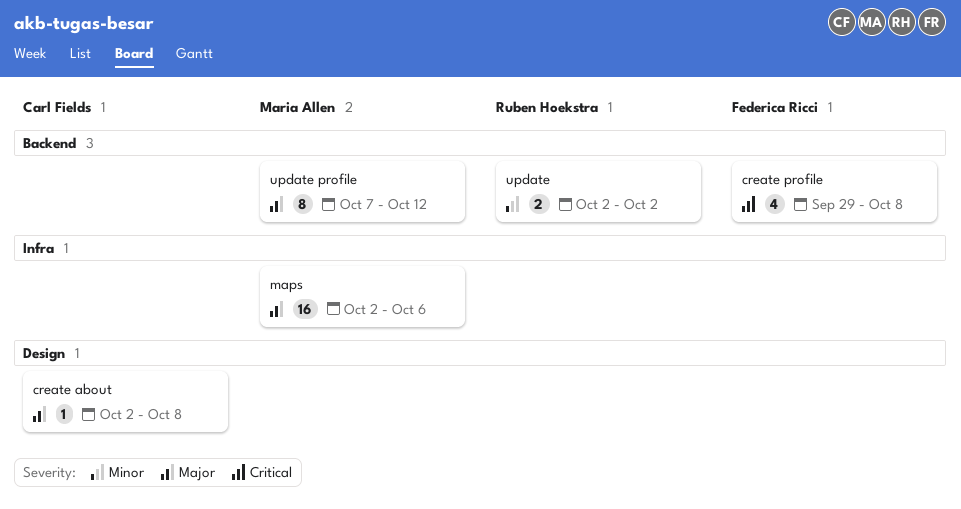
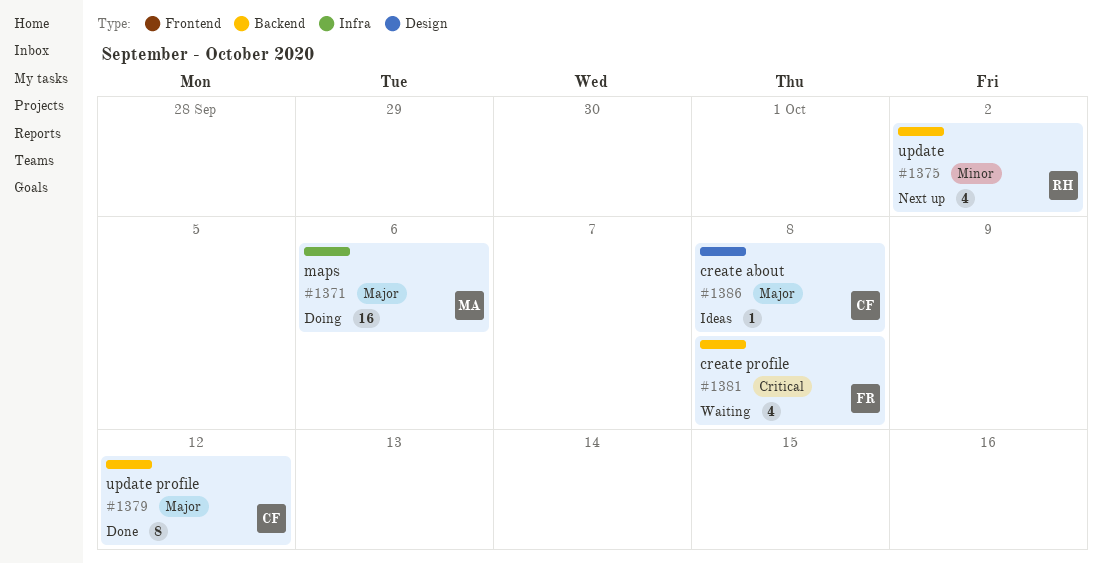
update, estimate: 2 -> 4
update profile, owner: Maria Allen -> Carl Fields

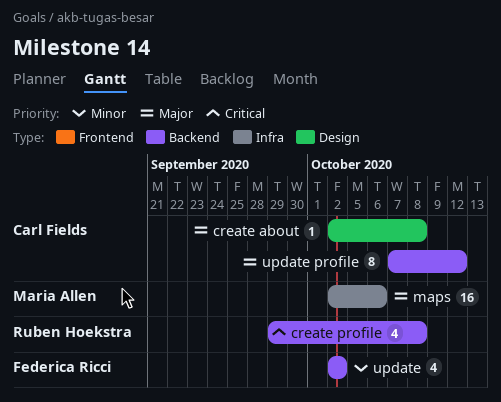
create profile, owner: Federica Ricci -> Ruben Hoekstra
update, owner: Ruben Hoekstra -> Federica Ricci

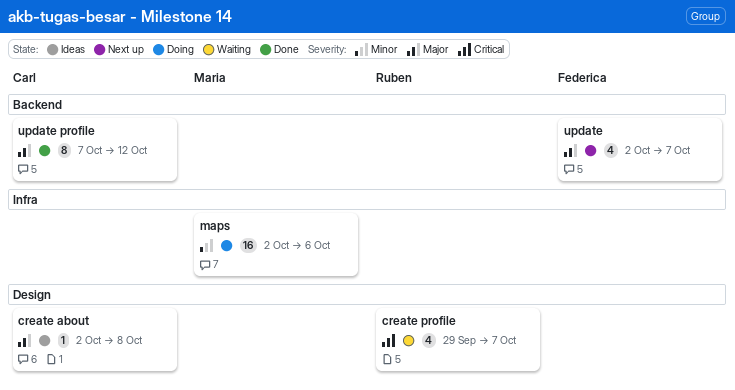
create profile, label: Backend -> Design
create profile, due: Oct 8 -> Oct 7
maps, priority: Major -> Minor
update, priority: Minor -> Major
update, due: Oct 2 -> Oct 7

